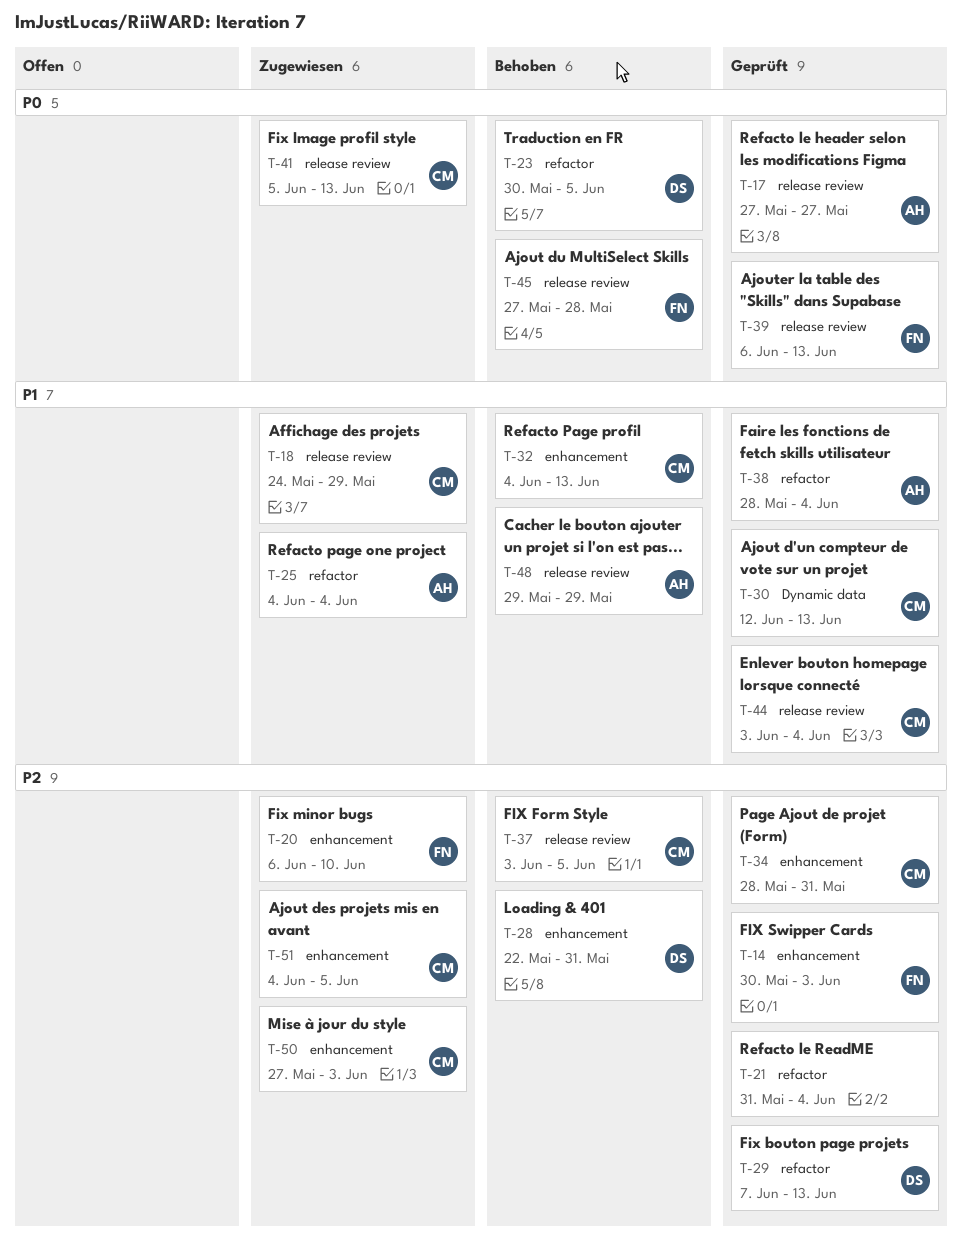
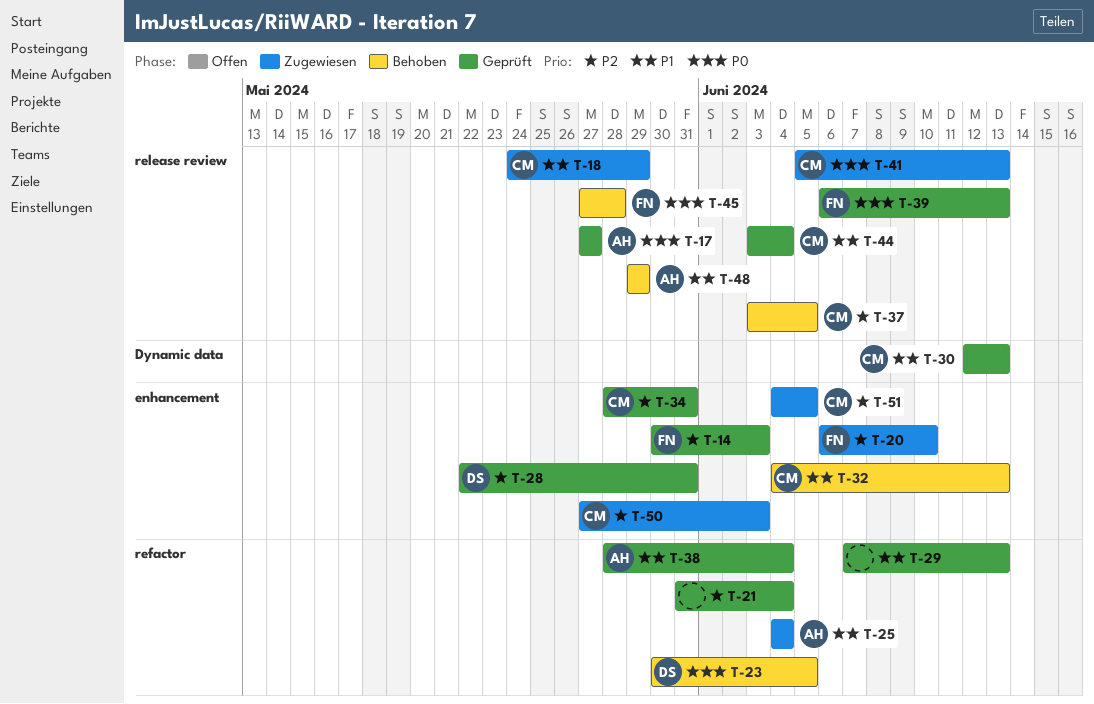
T-28, status: Behoben -> Geprüft
T-29, owner: DS -> none
T-29, priority: P2 -> P1

